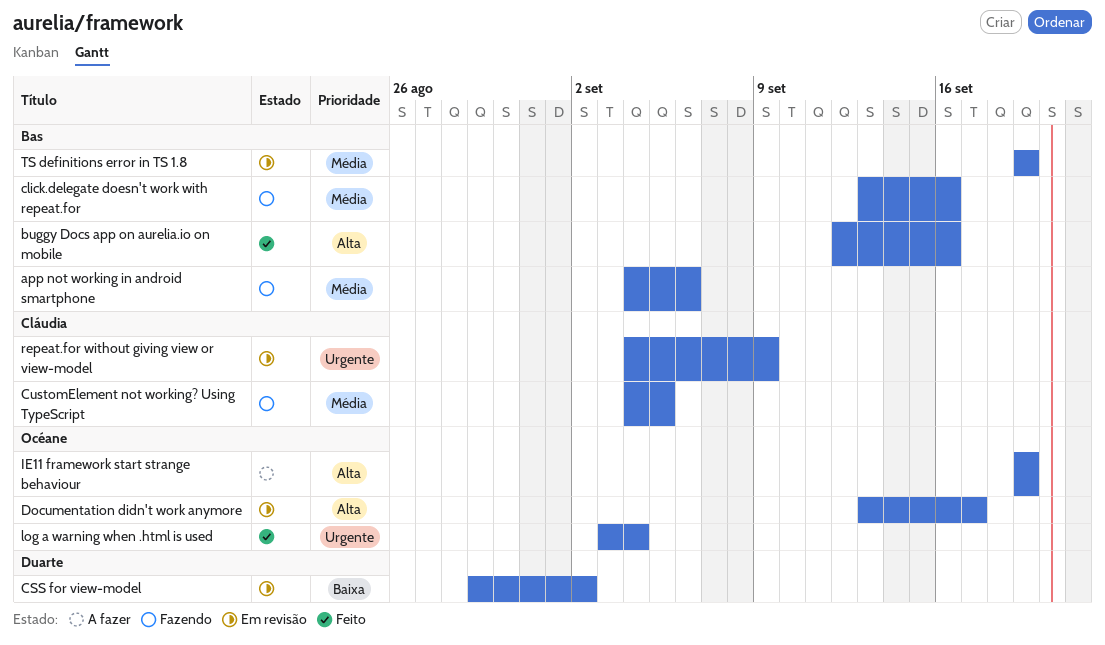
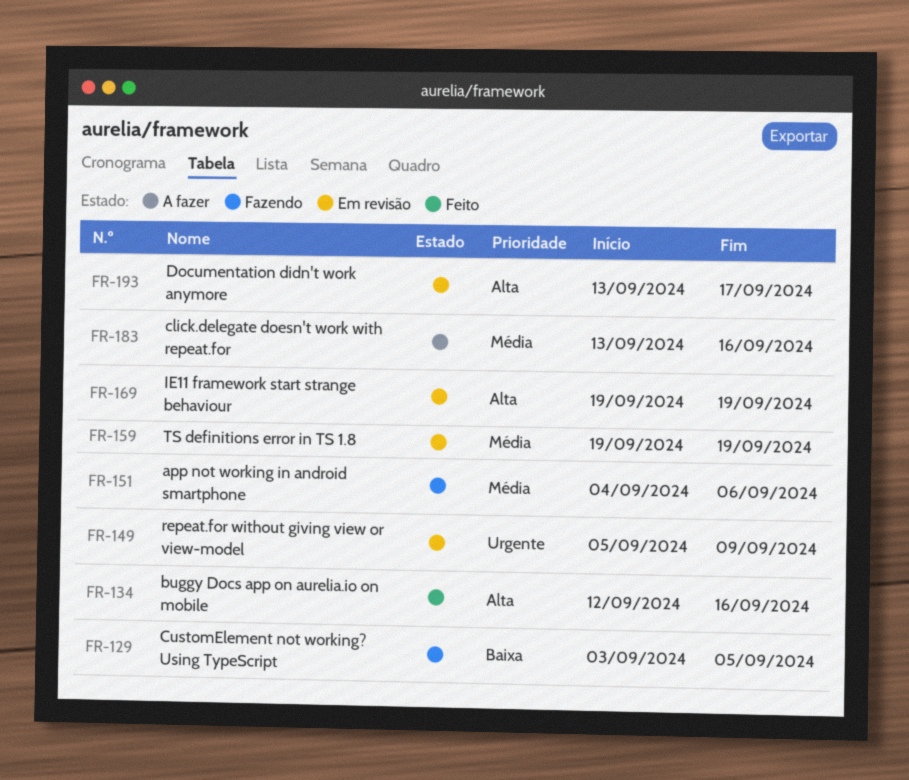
click.delegate doesn't work with repeat.for, status: Fazendo -> A fazer
CSS for view-model: present -> none
CustomElement not working? Using TypeScript, priority: Média -> Baixa
CustomElement not working? Using TypeScript, start: Sep 4 -> Sep 3
IE11 framework start strange behaviour, status: A fazer -> Em revisão
log a warning when .html is used: present -> none
repeat.for without giving view or view-model, start: Sep 4 -> Sep 5

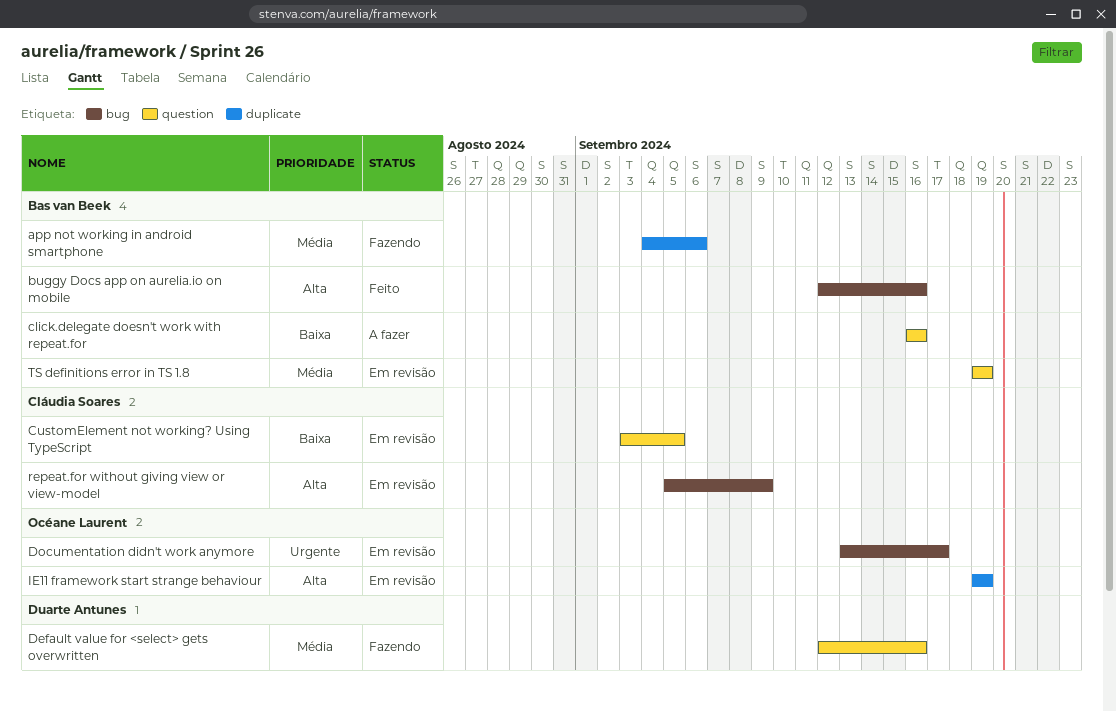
click.delegate doesn't work with repeat.for, priority: Média -> Baixa
click.delegate doesn't work with repeat.for, start: Sep 13 -> Sep 16
CustomElement not working? Using TypeScript, status: Fazendo -> Em revisão
Default value for <select> gets overwritten: none -> present
Documentation didn't work anymore, priority: Alta -> Urgente
repeat.for without giving view or view-model, priority: Urgente -> Alta

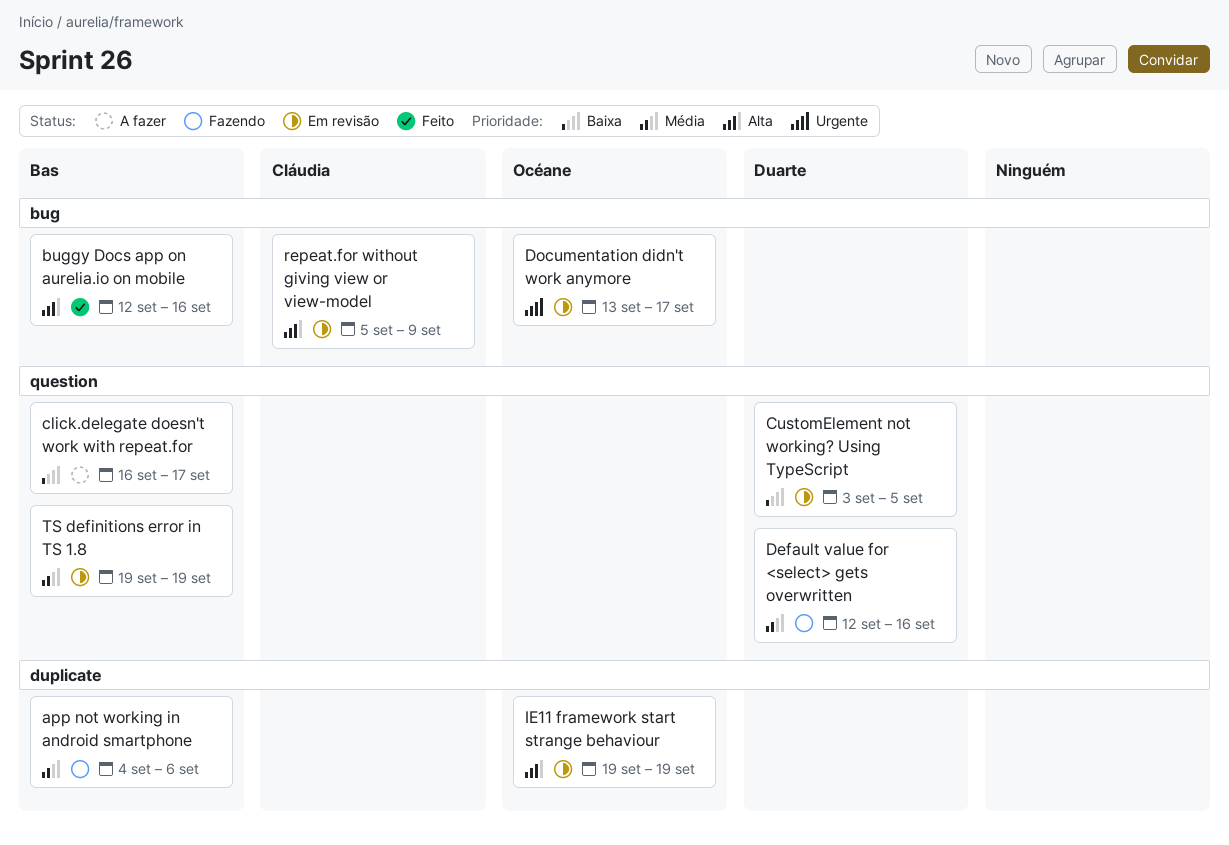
click.delegate doesn't work with repeat.for, due: Sep 16 -> Sep 17
CustomElement not working? Using TypeScript, owner: Cláudia Soares -> Duarte Antunes

